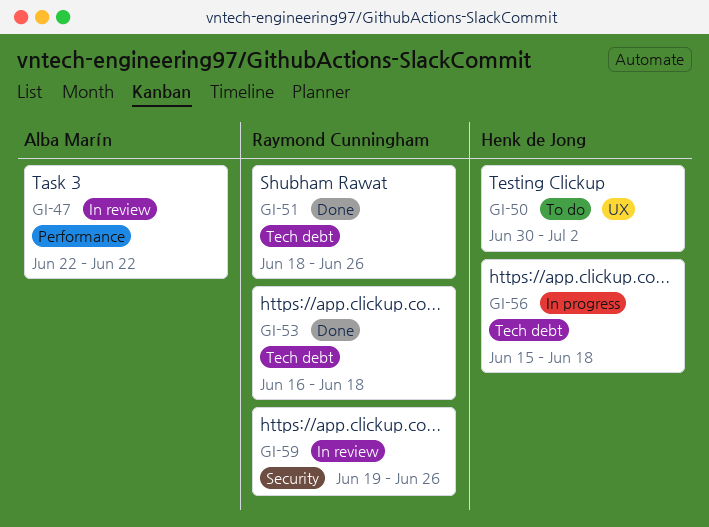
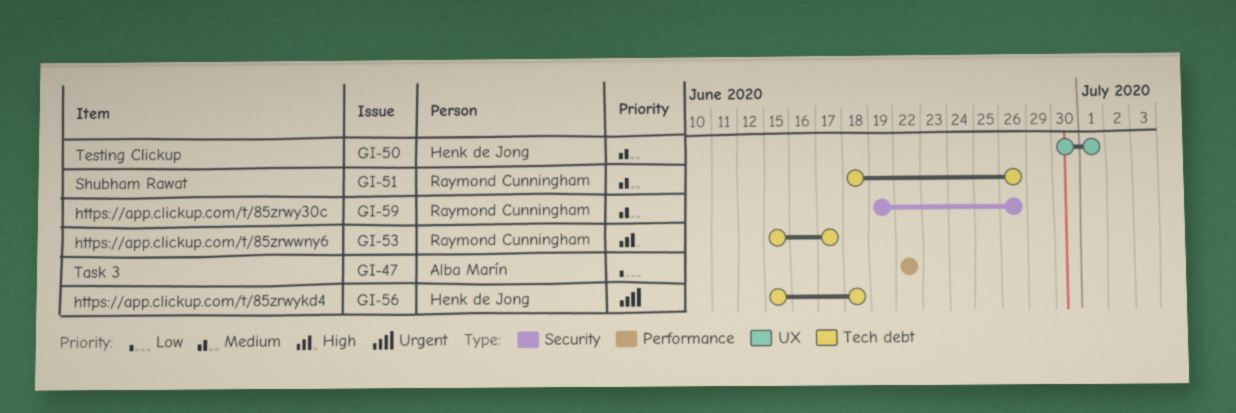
GI-50, due: Jul 2 -> Jul 1
GI-53, start: Jun 16 -> Jun 15
GI-53, due: Jun 18 -> Jun 17

